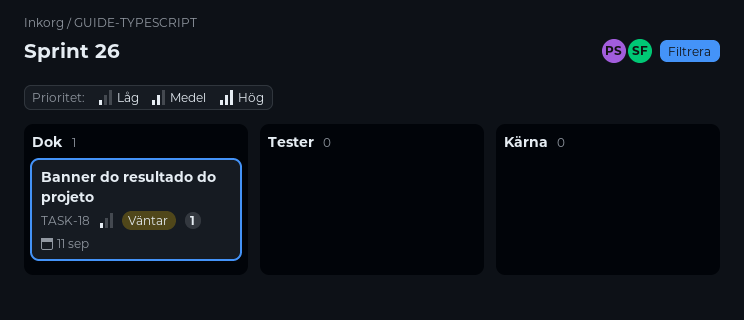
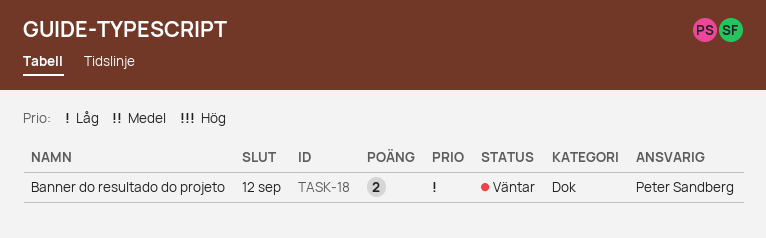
TASK-18, estimate: 1 -> 2
TASK-18, due: Sep 11 -> Sep 12

